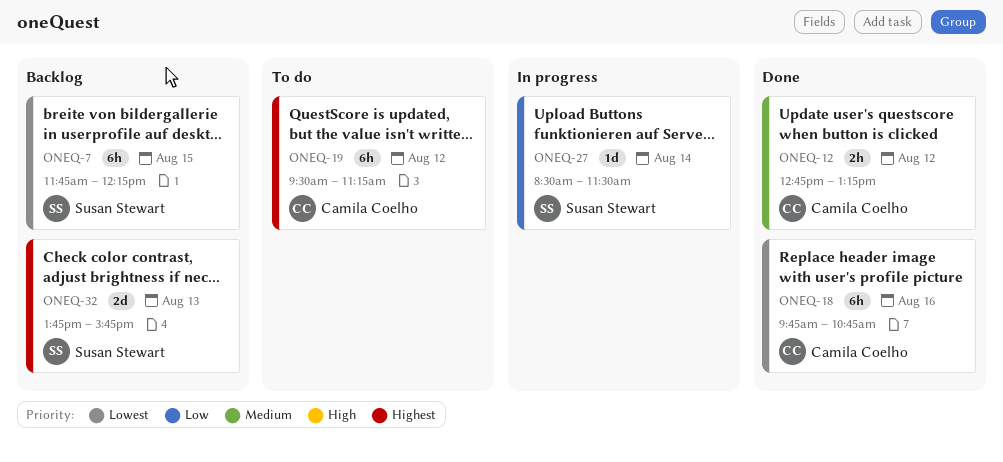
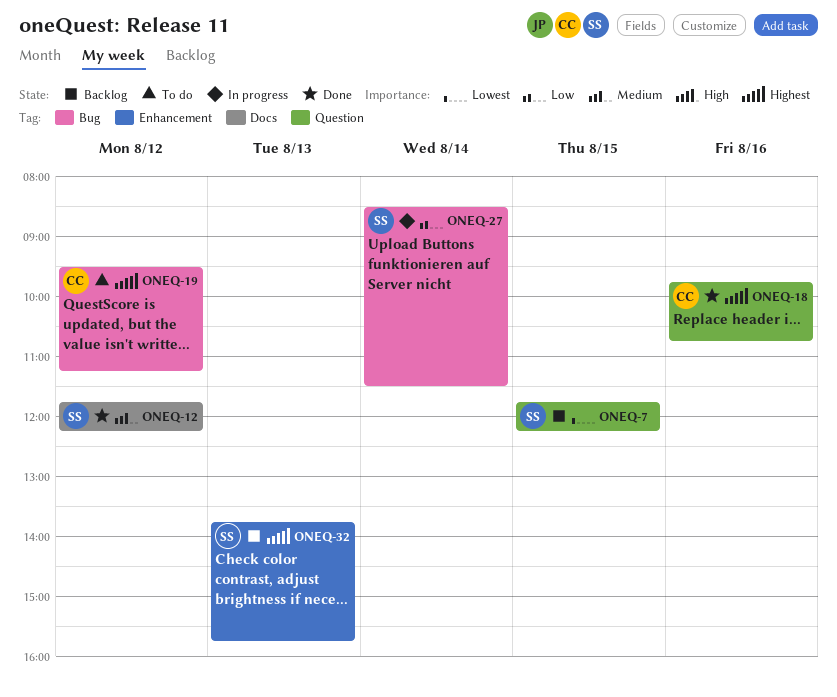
ONEQ-12, owner: Camila Coelho -> Susan Stewart
ONEQ-12, begins: 12:45 -> 11:45
ONEQ-12, ends: 13:15 -> 12:15
ONEQ-18, priority: Lowest -> Highest

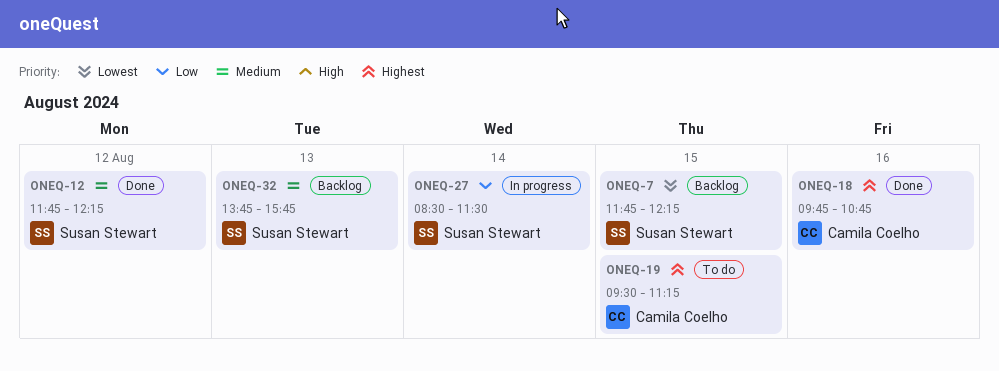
ONEQ-19, day: Aug 12 -> Aug 15
ONEQ-32, priority: Highest -> Medium

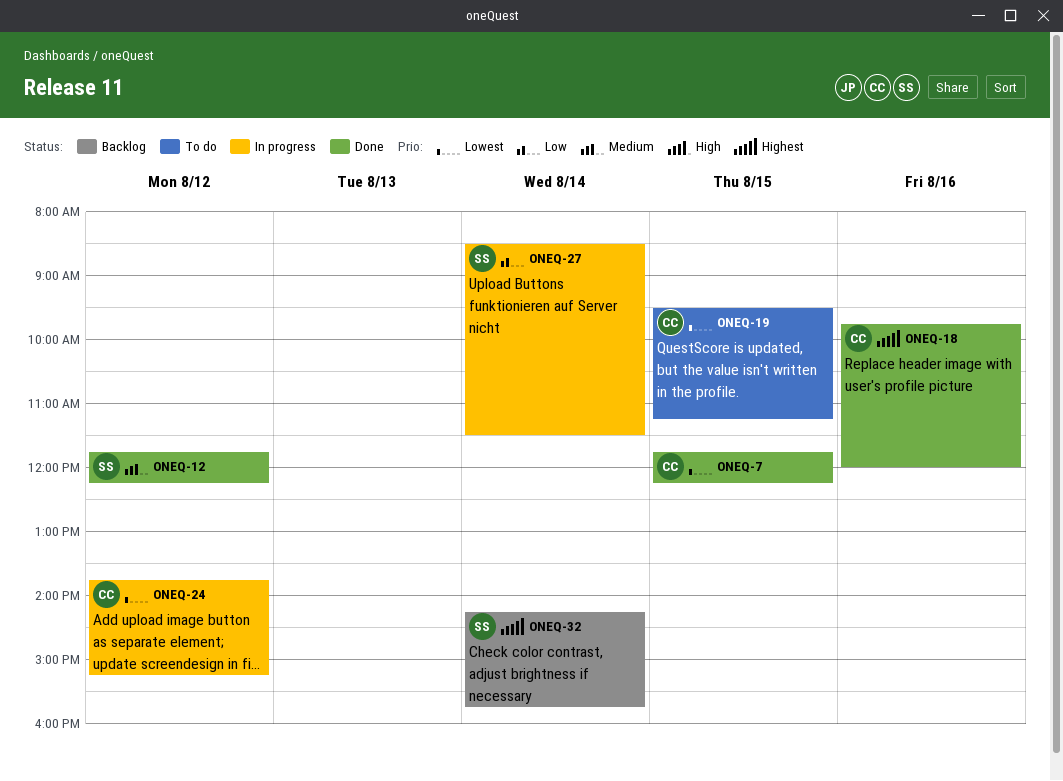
ONEQ-7, status: Backlog -> Done
ONEQ-7, owner: Susan Stewart -> Camila Coelho
ONEQ-18, ends: 10:45 -> 12:00
ONEQ-19, priority: Highest -> Lowest
ONEQ-24: none -> present
ONEQ-32, priority: Medium -> Highest
ONEQ-32, day: Aug 13 -> Aug 14
ONEQ-32, begins: 13:45 -> 14:15

